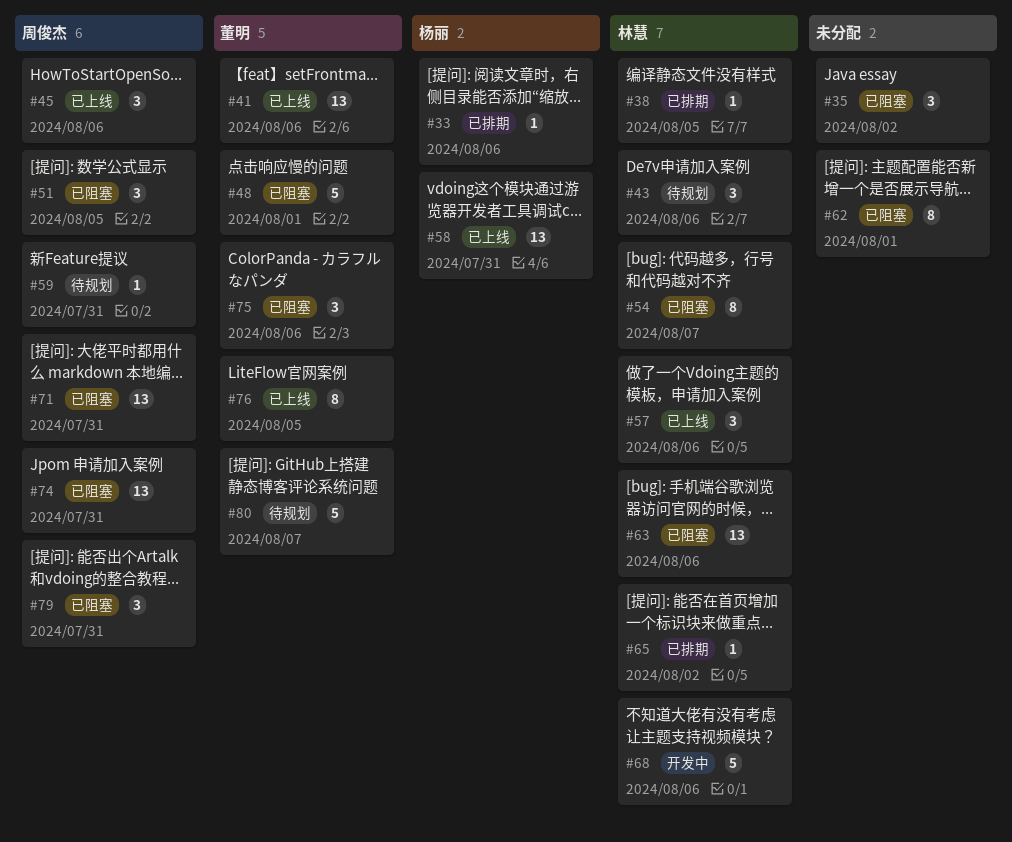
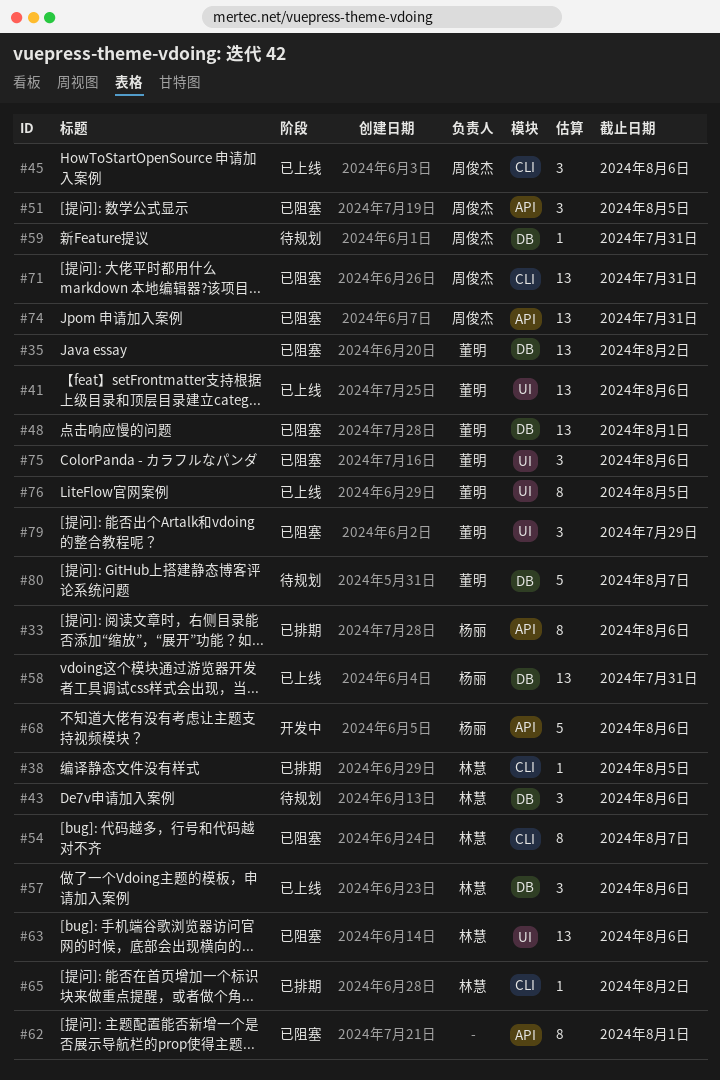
#33, estimate: 1 -> 8
#35, owner: none -> 董明
#35, estimate: 3 -> 13
#48, estimate: 5 -> 13
#68, owner: 林慧 -> 杨丽
#79, owner: 周俊杰 -> 董明
#79, due: Jul 31 -> Jul 29

